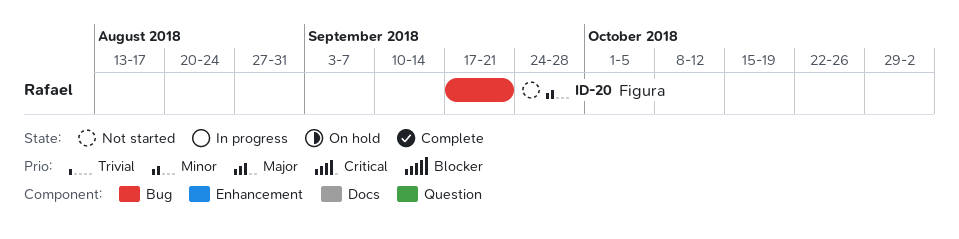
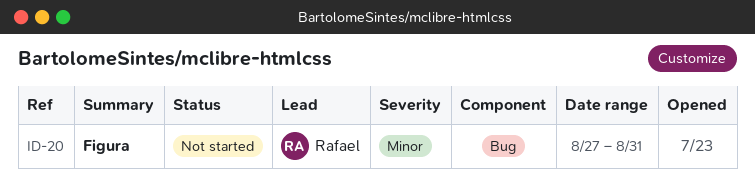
ID-20, start: Sep 17 -> Aug 27
ID-20, due: Sep 21 -> Aug 31

